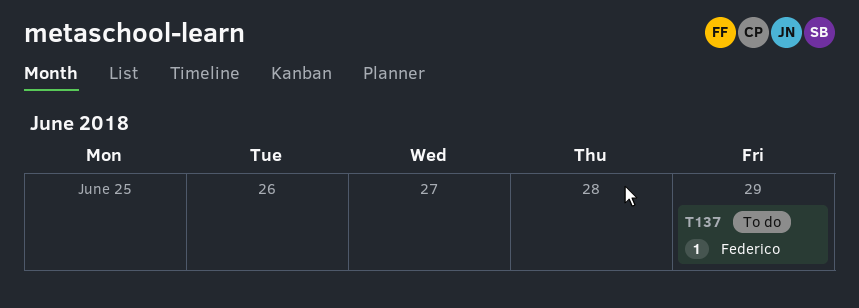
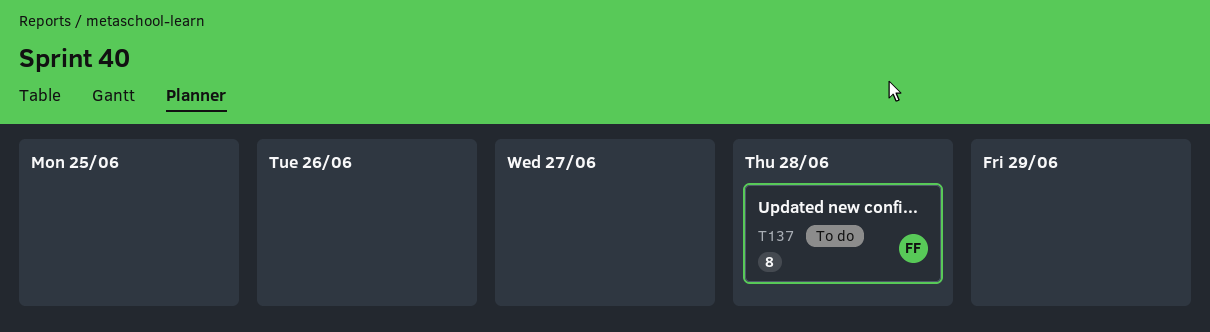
T137, estimate: 1 -> 8
T137, due: Jun 29 -> Jun 28

